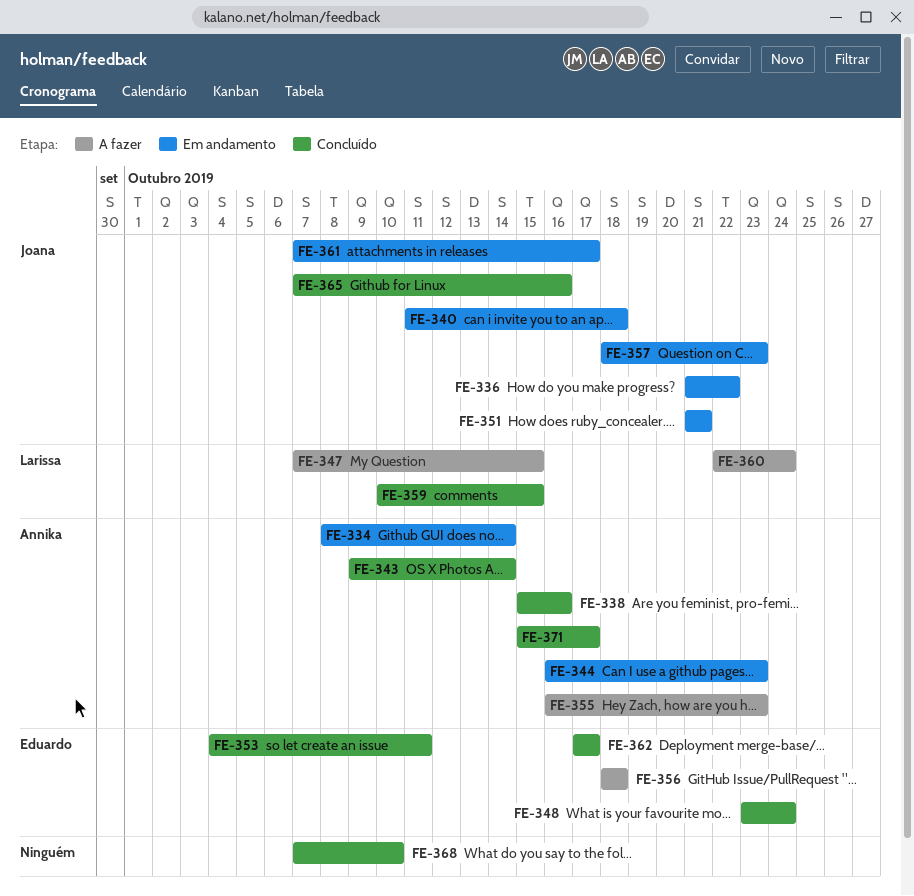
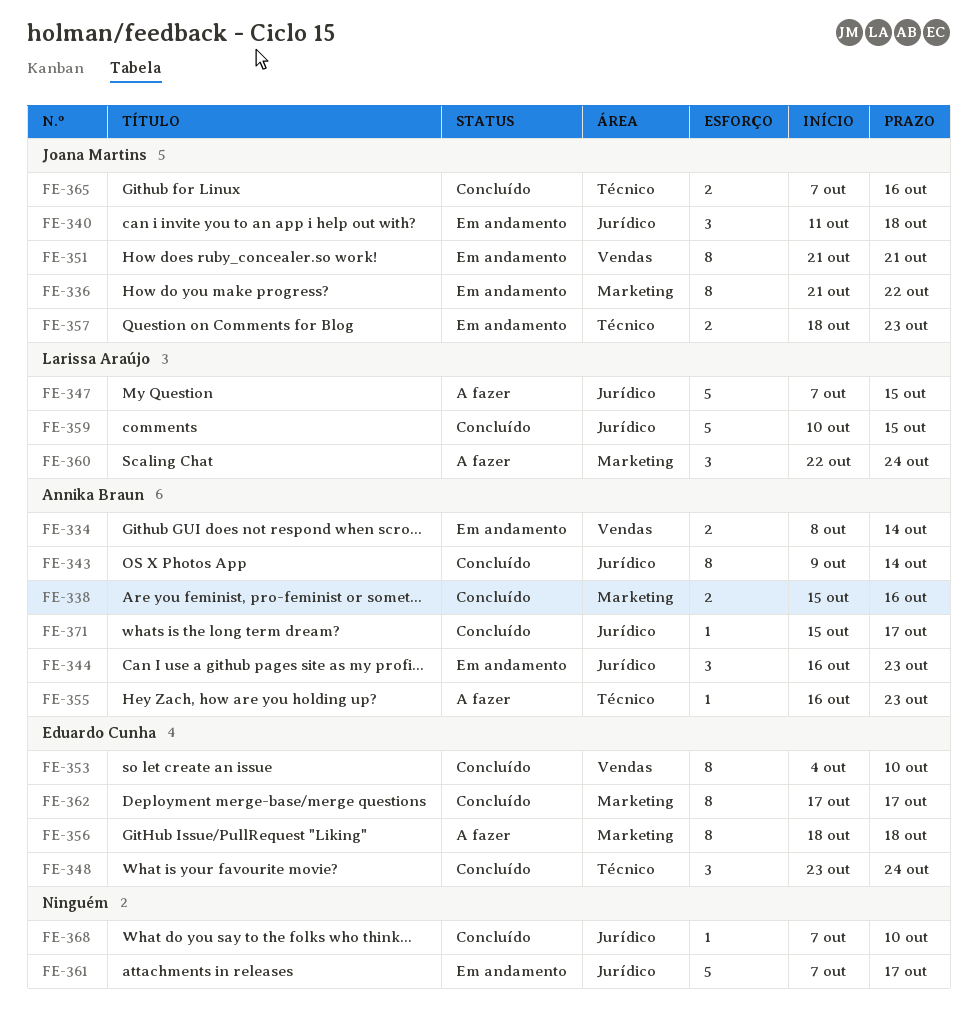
FE-353, due: Oct 11 -> Oct 10
FE-361, owner: Joana Martins -> none

